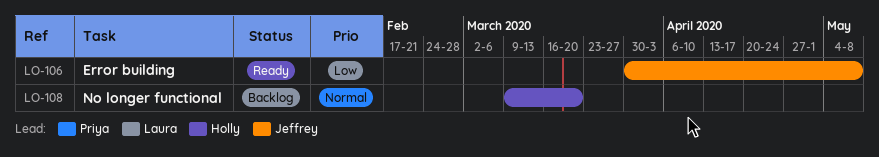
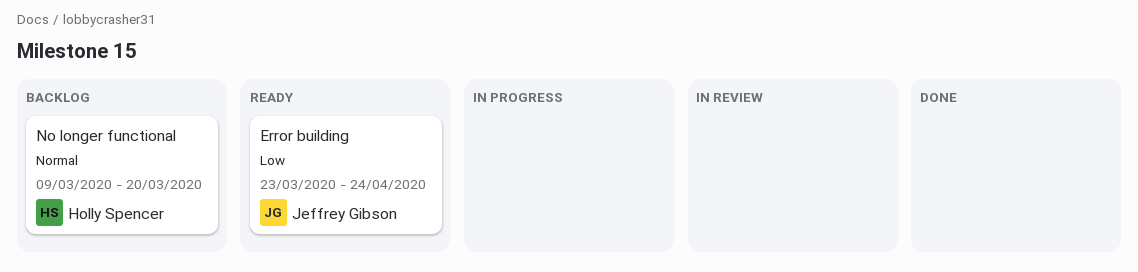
Error building, start: Mar 30 -> Mar 23
Error building, due: May 8 -> Apr 24

